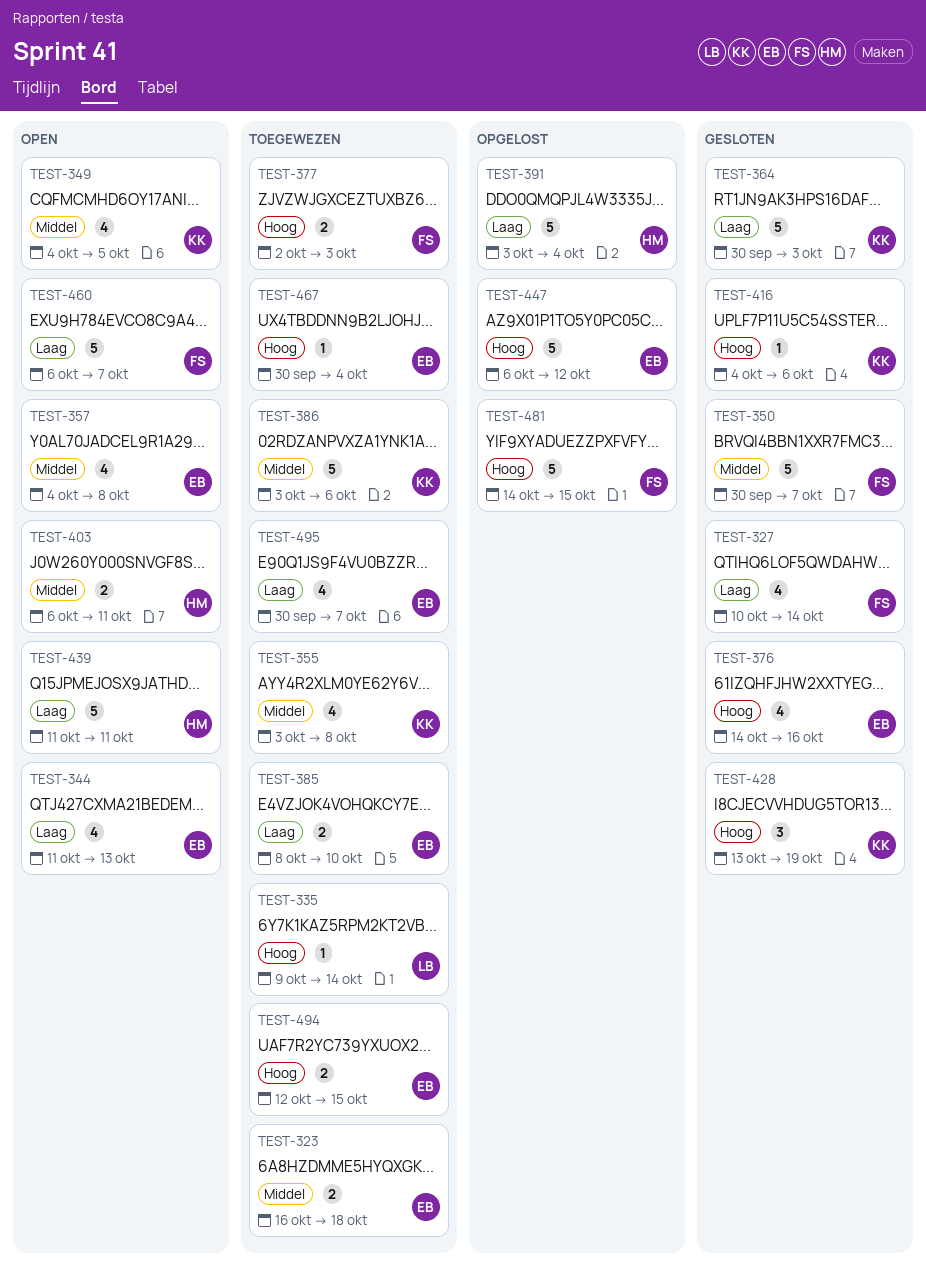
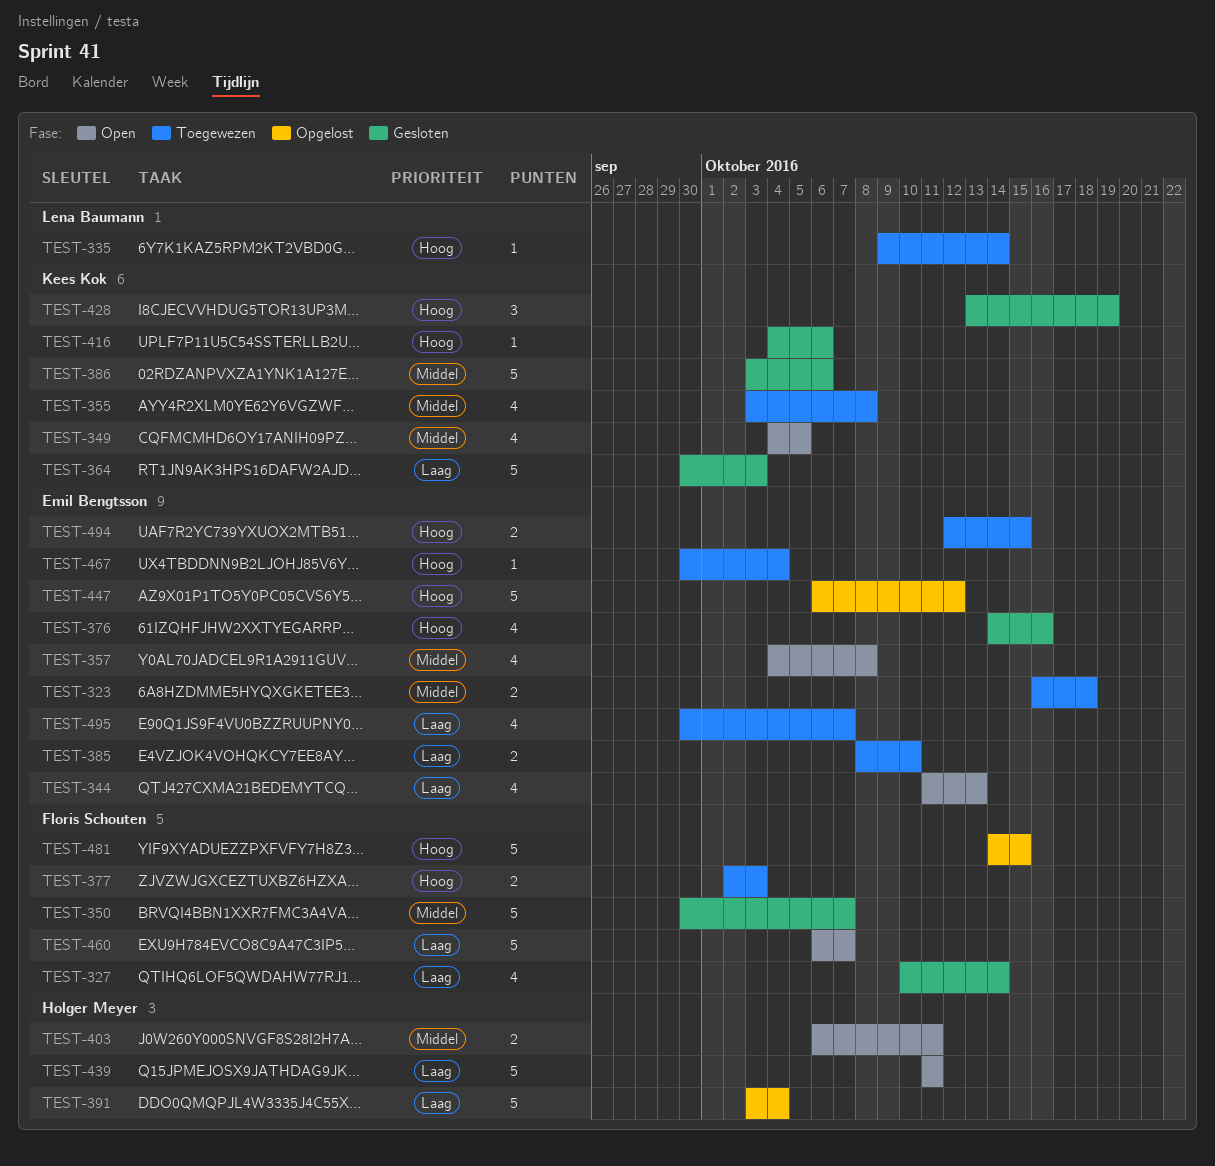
TEST-386, status: Toegewezen -> Gesloten

